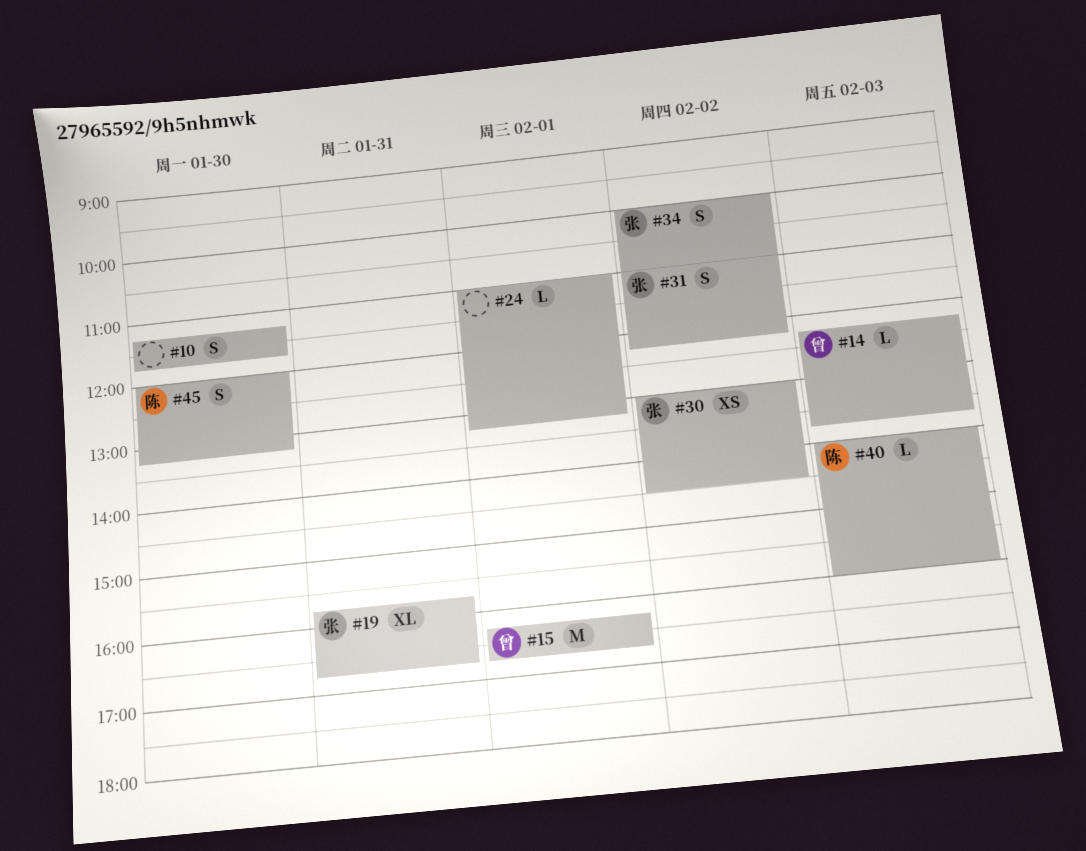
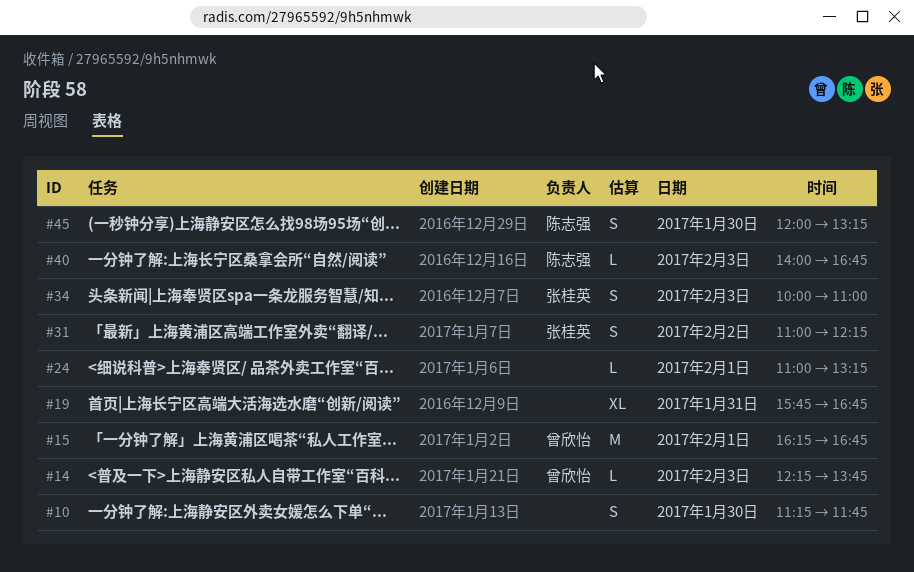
#19, owner: 张桂英 -> none
#30: present -> none
#34, day: Feb 2 -> Feb 3
#40, ends: 16:00 -> 16:45

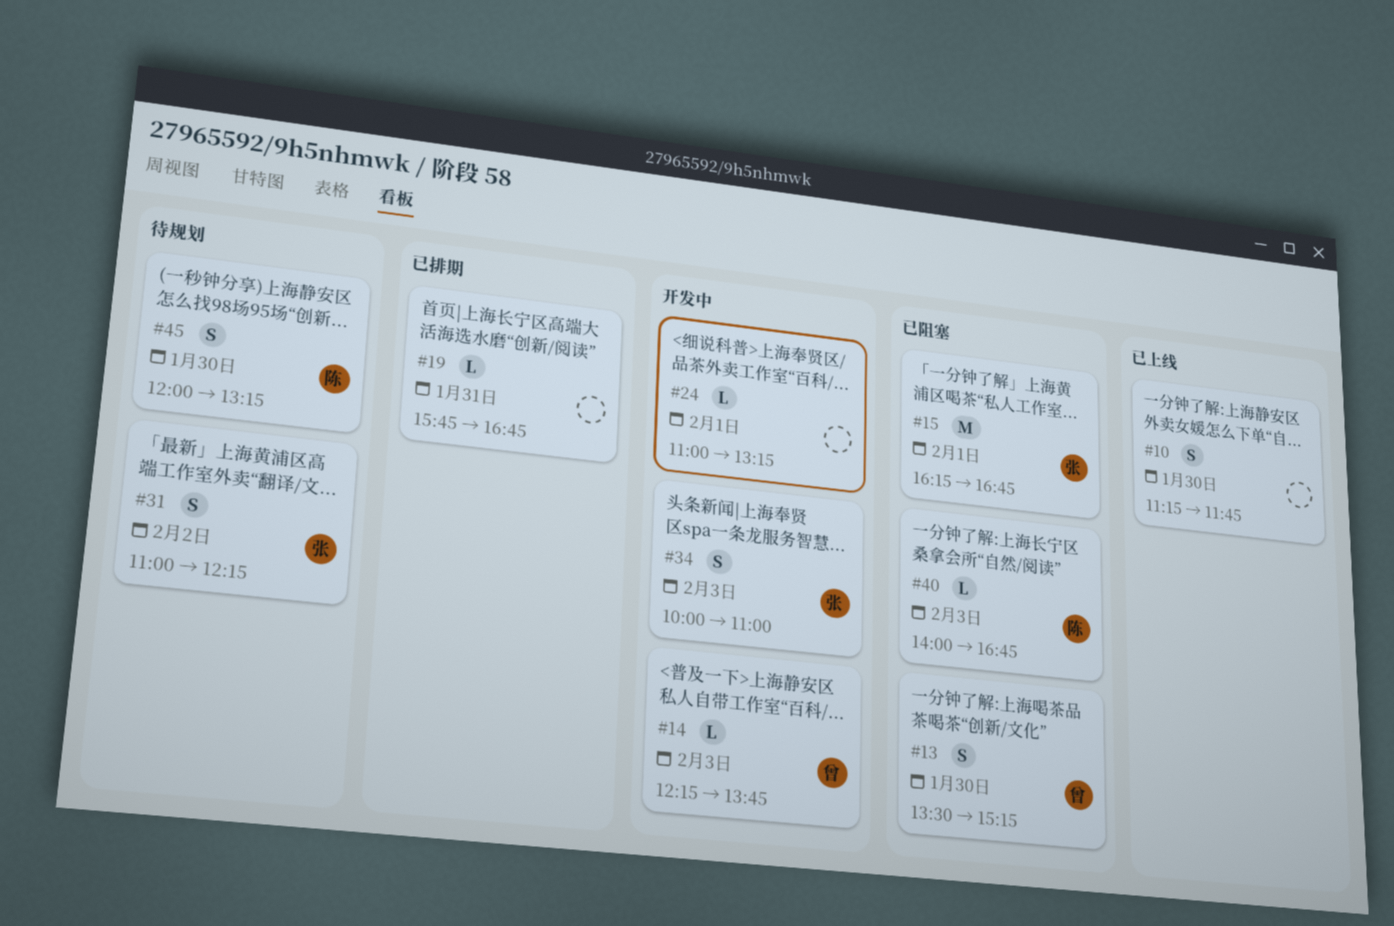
#13: none -> present
#15, owner: 曾欣怡 -> 张桂英
#19, estimate: XL -> L

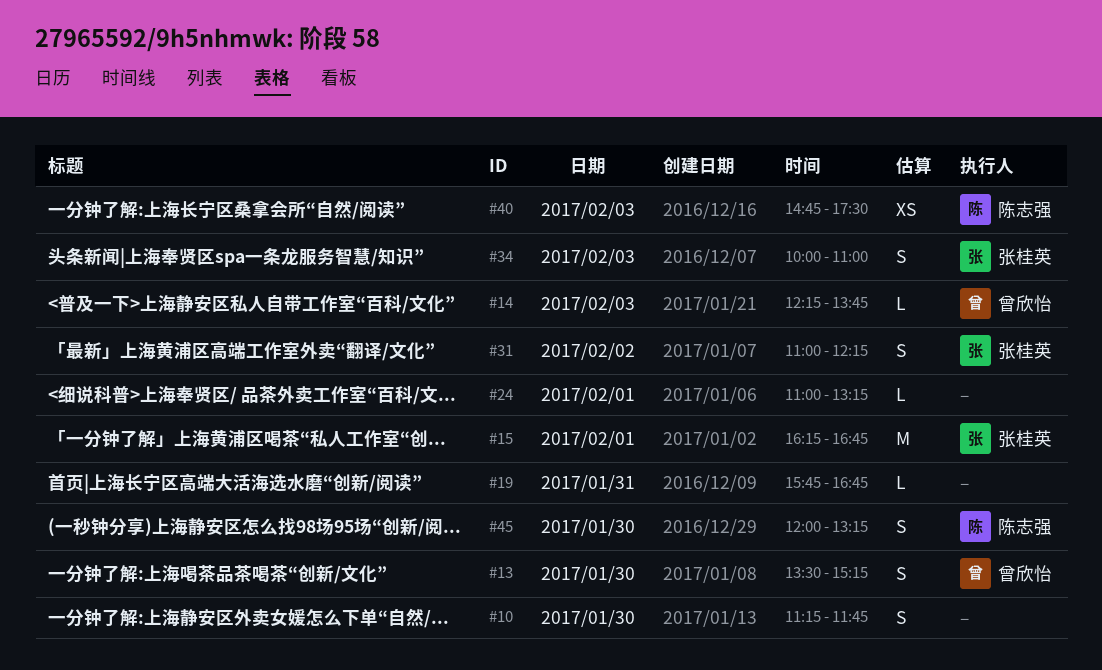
#40, estimate: L -> XS
#40, begins: 14:00 -> 14:45
#40, ends: 16:45 -> 17:30

